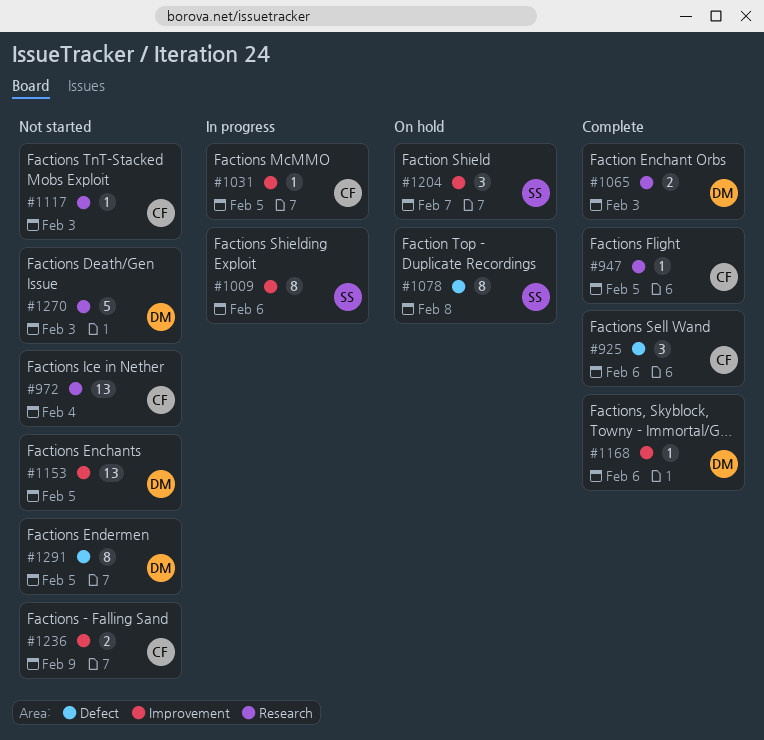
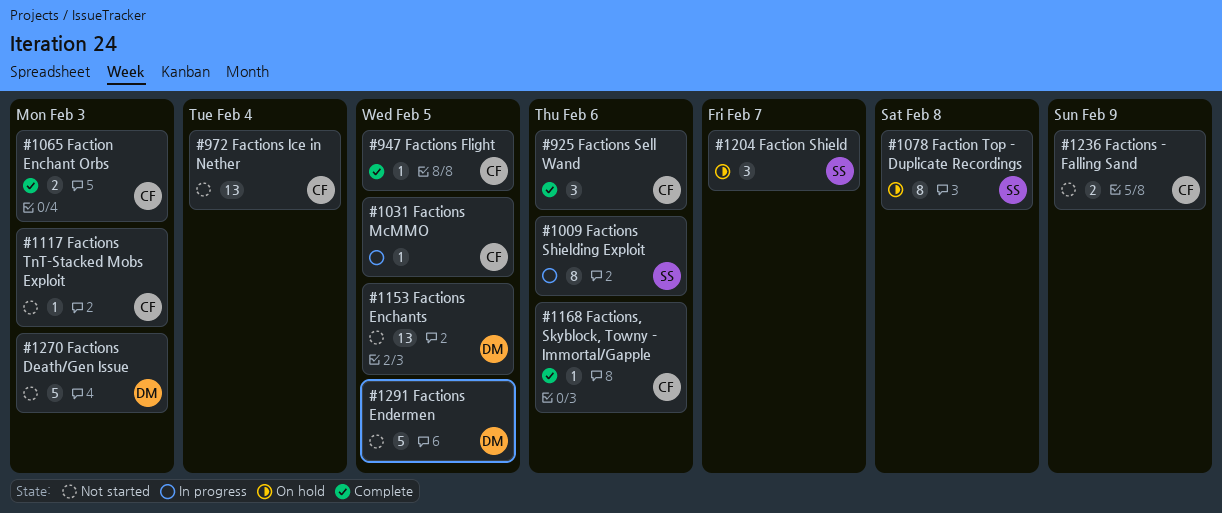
#1065, owner: DM -> CF
#1168, owner: DM -> CF
#1291, estimate: 8 -> 5

